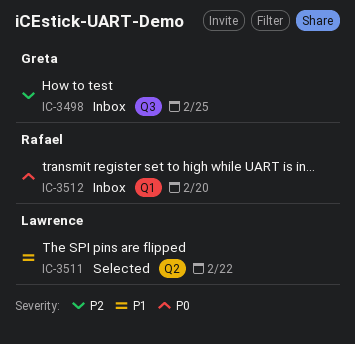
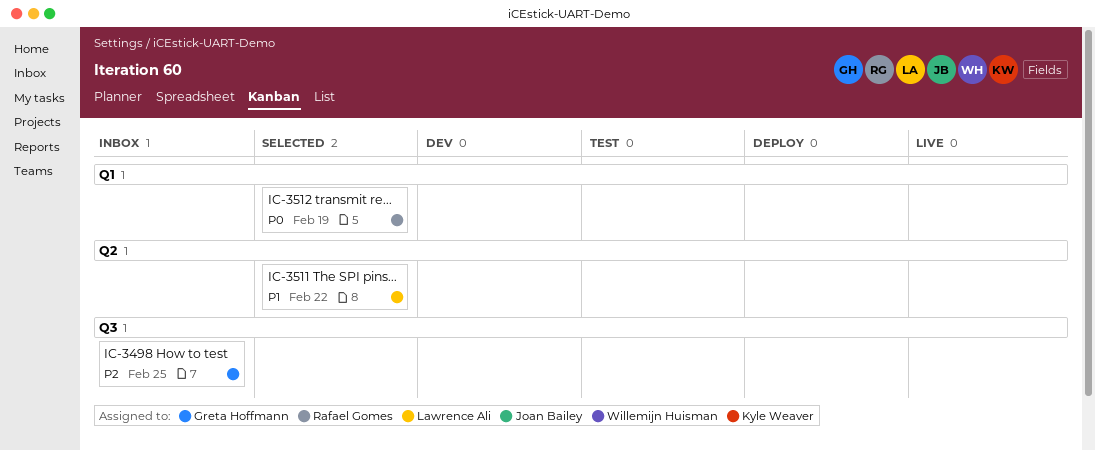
IC-3512, status: Inbox -> Selected
IC-3512, due: Feb 20 -> Feb 19

